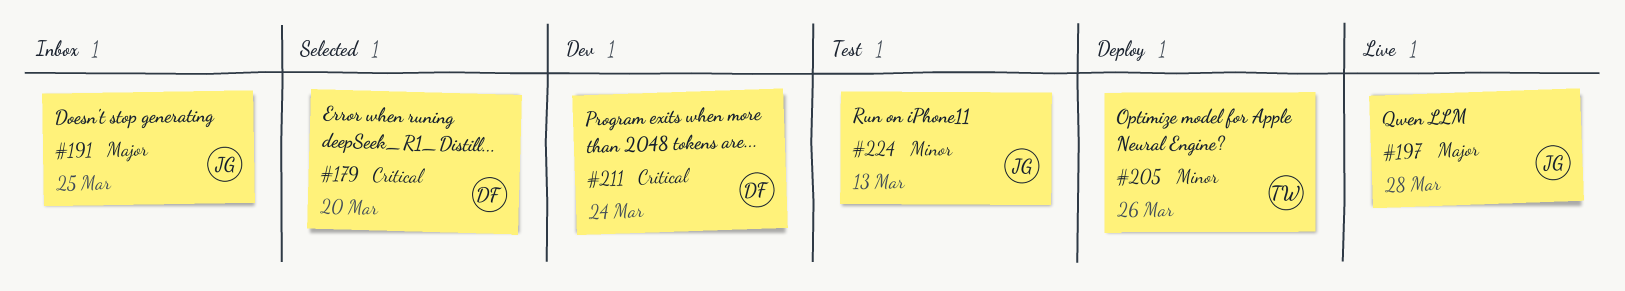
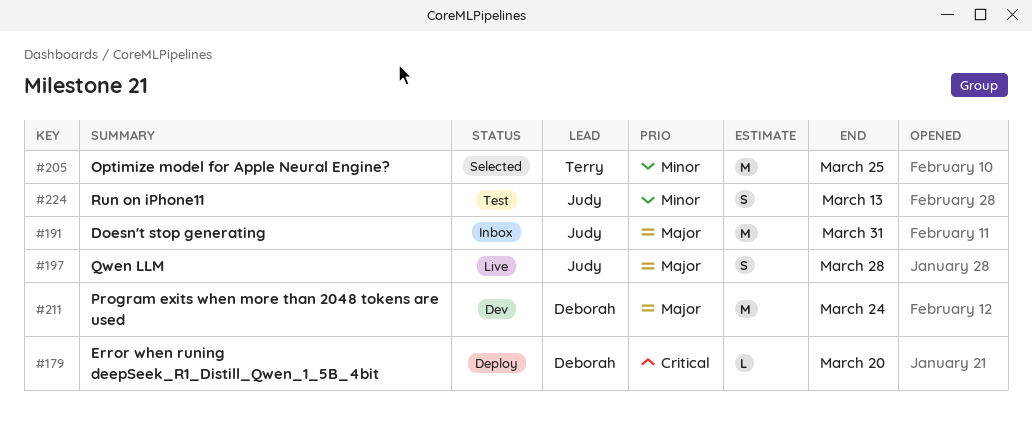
#179, status: Selected -> Deploy
#191, due: Mar 25 -> Mar 31
#205, status: Deploy -> Selected
#205, due: Mar 26 -> Mar 25
#211, priority: Critical -> Major

